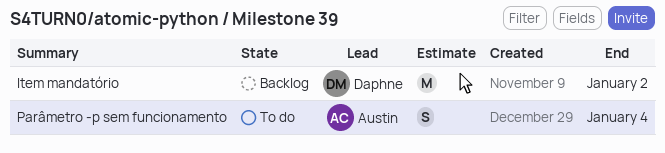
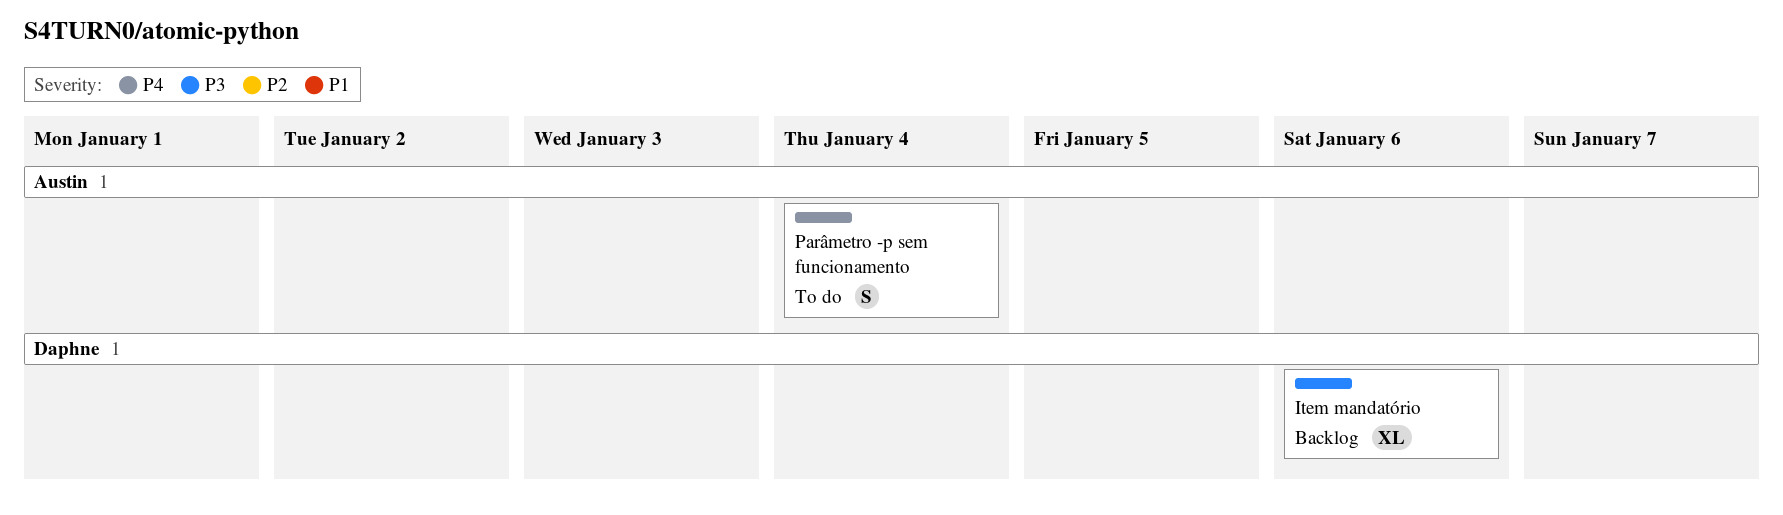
Item mandatório, estimate: M -> XL
Item mandatório, due: Jan 2 -> Jan 6

